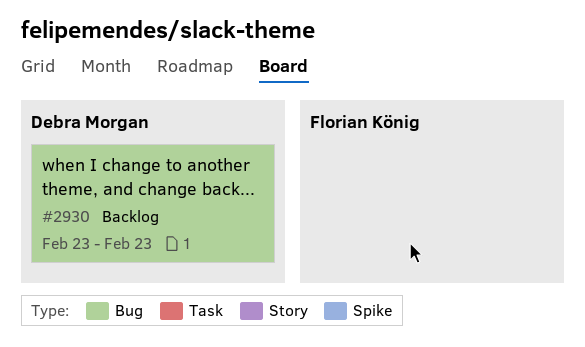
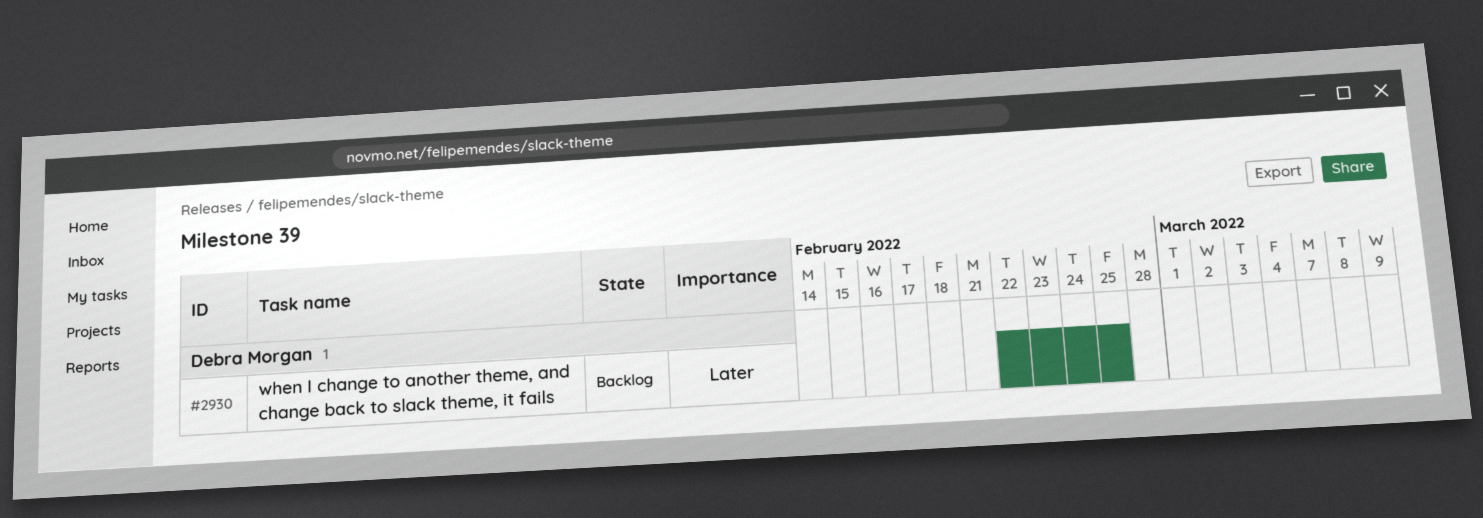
#2930, start: Feb 23 -> Feb 22
#2930, due: Feb 23 -> Feb 25

